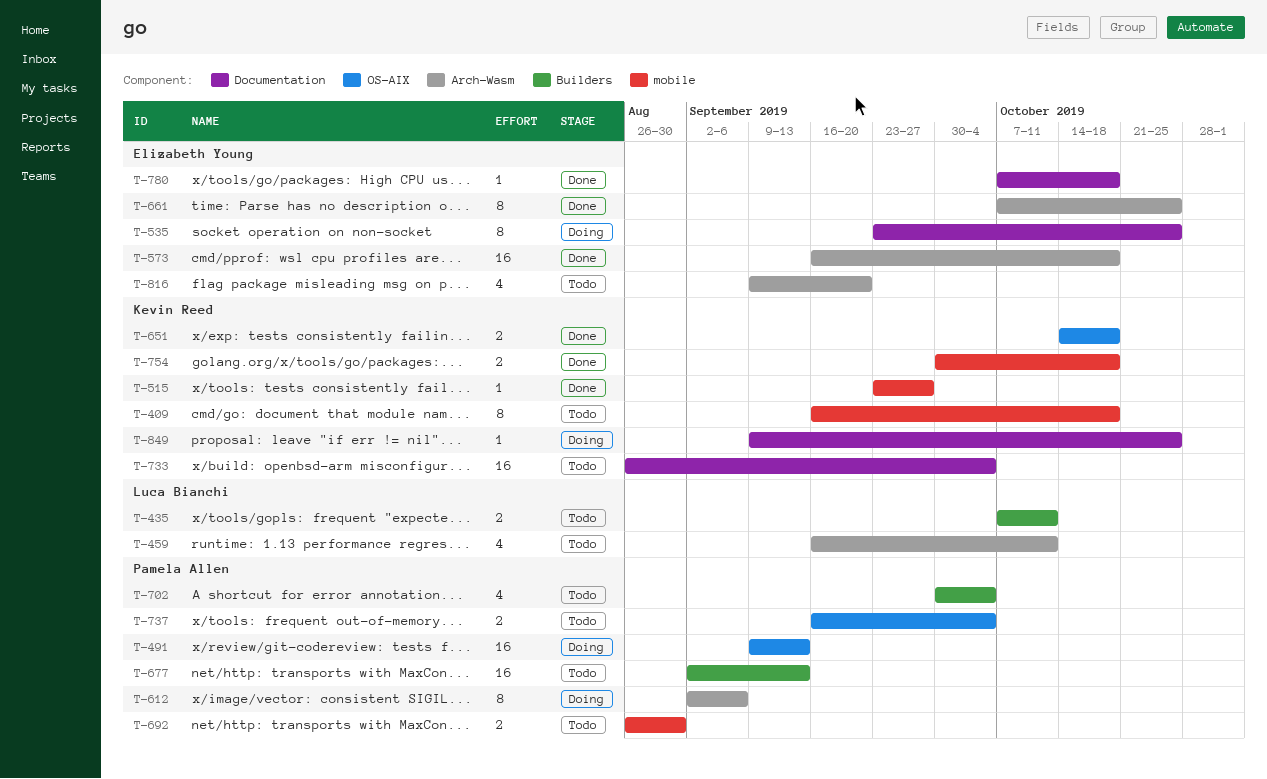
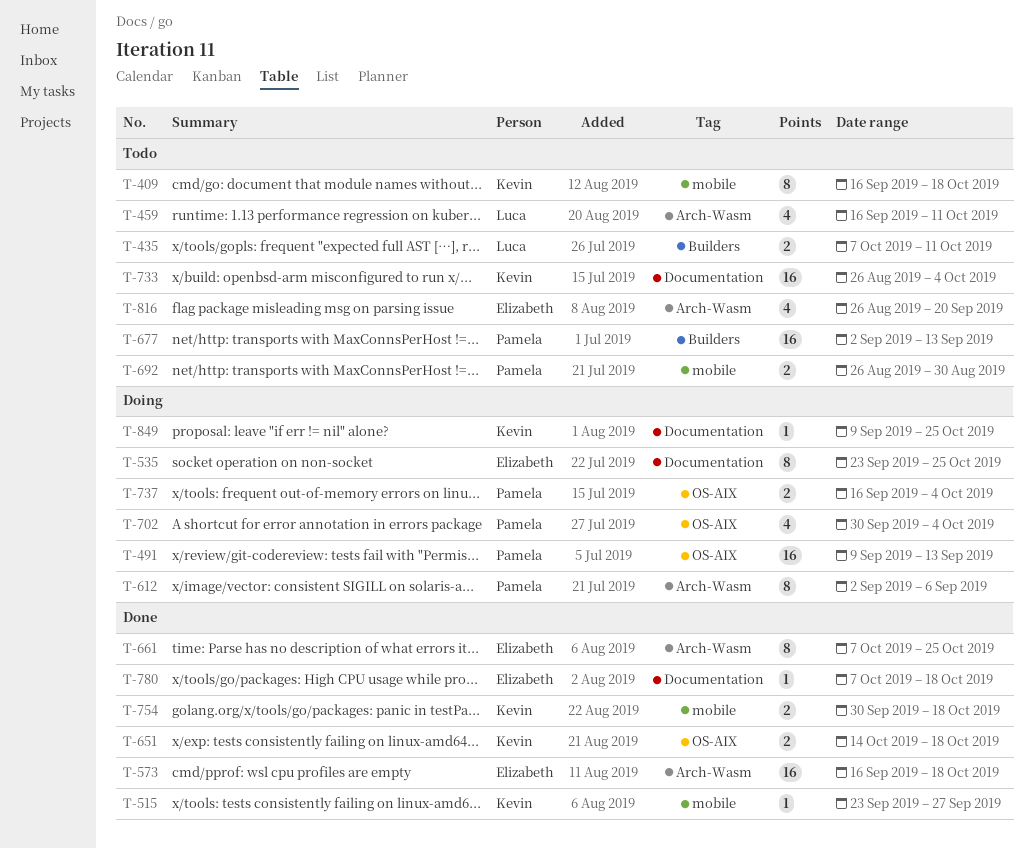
T-702, status: Todo -> Doing
T-702, label: Builders -> OS-AIX
T-737, status: Todo -> Doing
T-816, start: Sep 9 -> Aug 26

